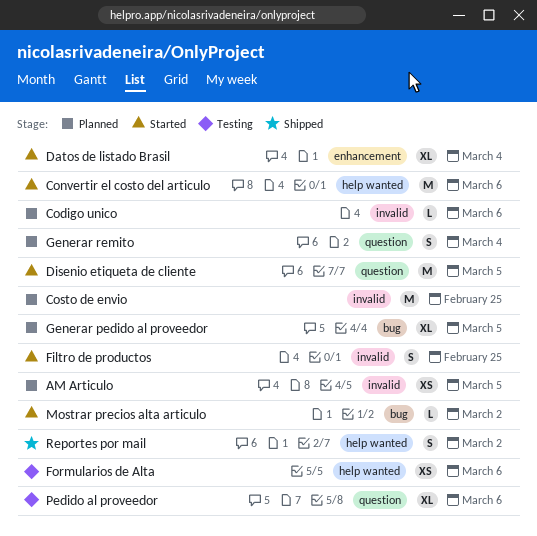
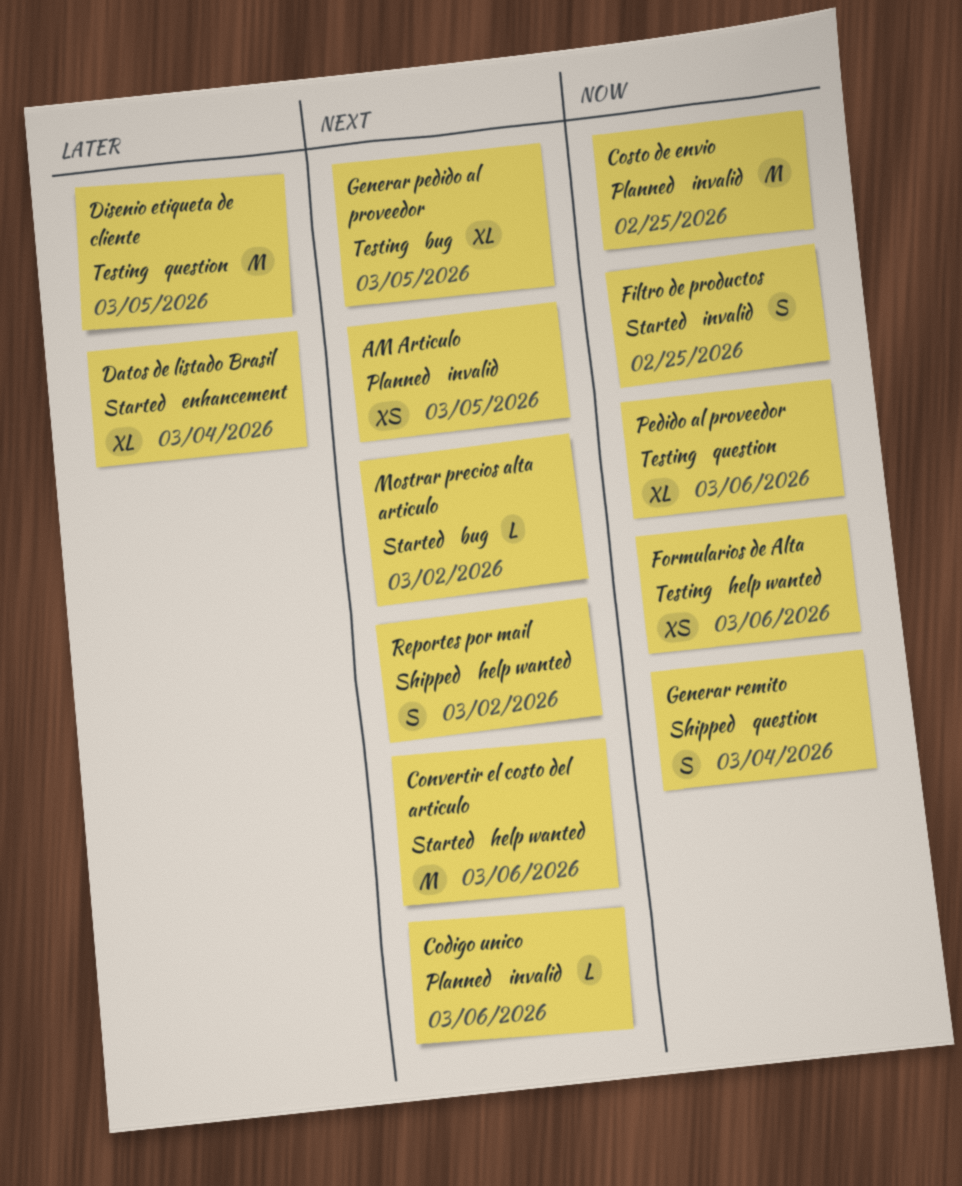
Disenio etiqueta de cliente, status: Started -> Testing
Generar pedido al proveedor, status: Planned -> Testing
Generar remito, status: Planned -> Shipped

